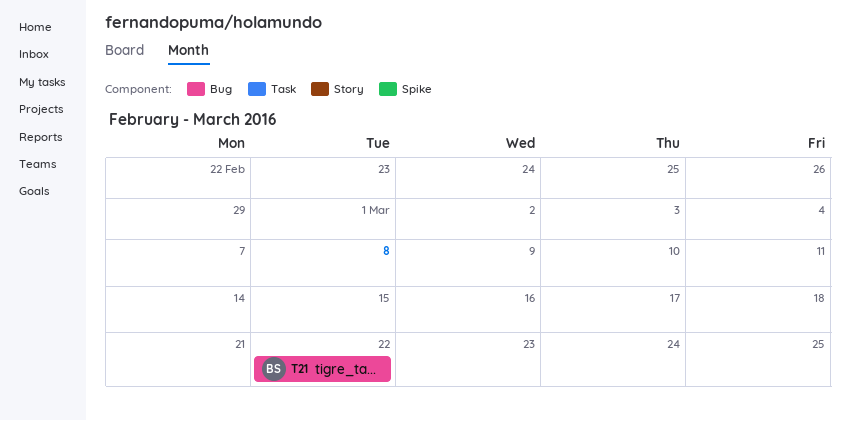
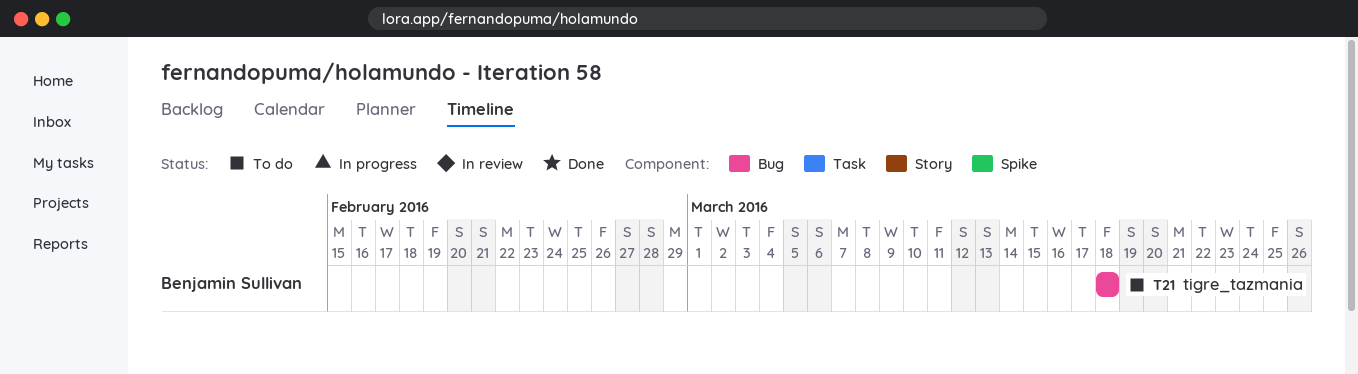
T21, start: Mar 22 -> Mar 18
T21, due: Mar 22 -> Mar 18

